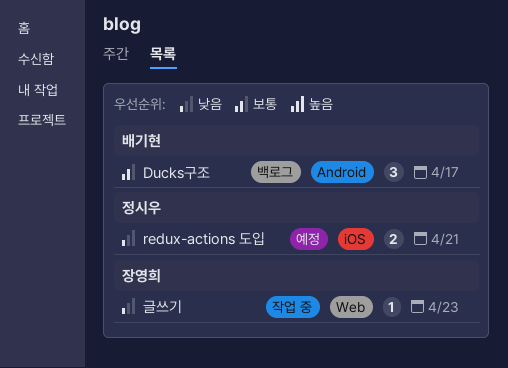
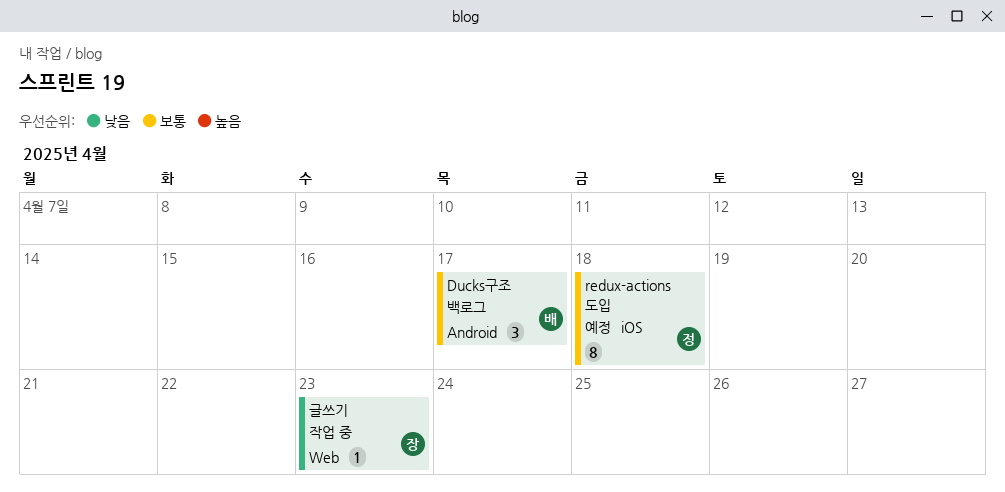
redux-actions 도입, priority: 낮음 -> 보통
redux-actions 도입, estimate: 2 -> 8
redux-actions 도입, due: Apr 21 -> Apr 18

